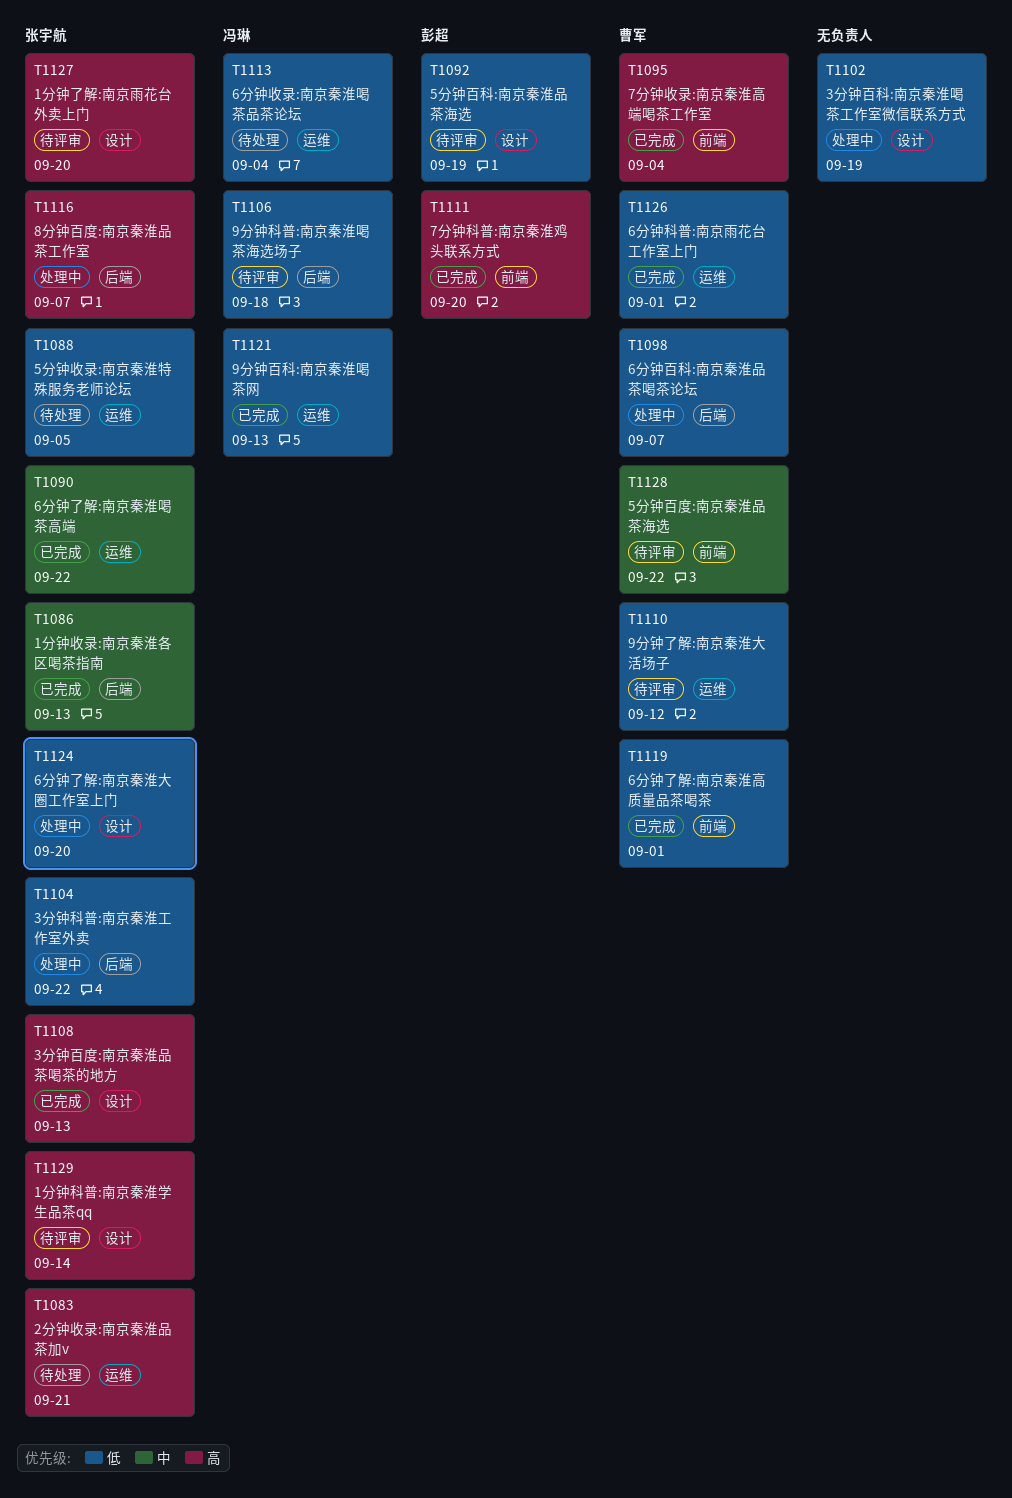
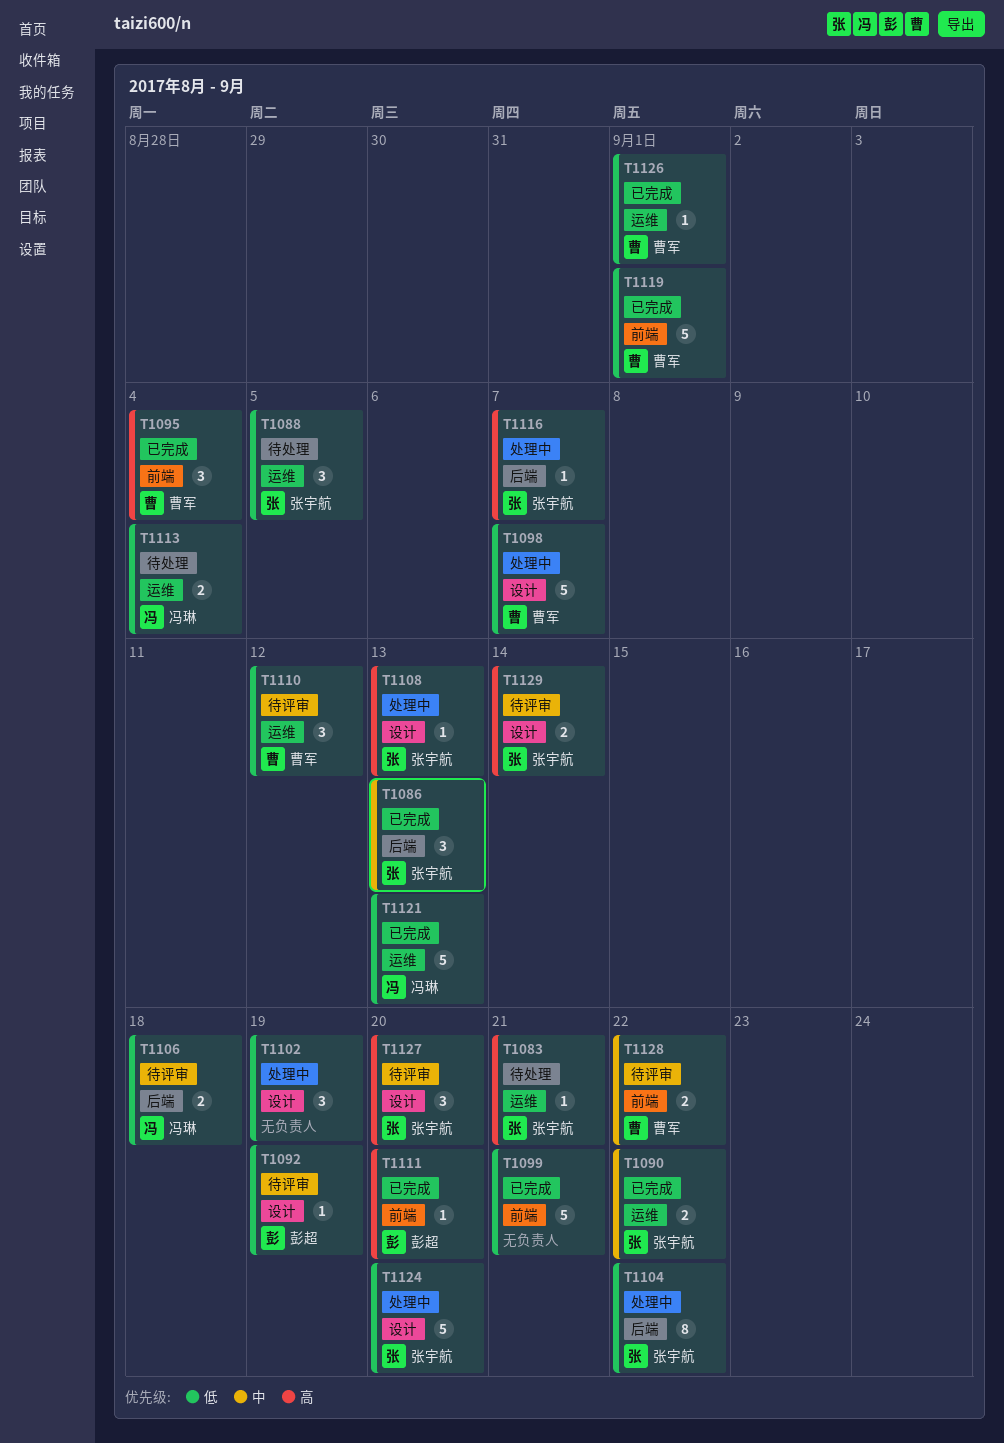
T1098, label: 后端 -> 设计
T1099: none -> present
T1108, status: 已完成 -> 处理中

